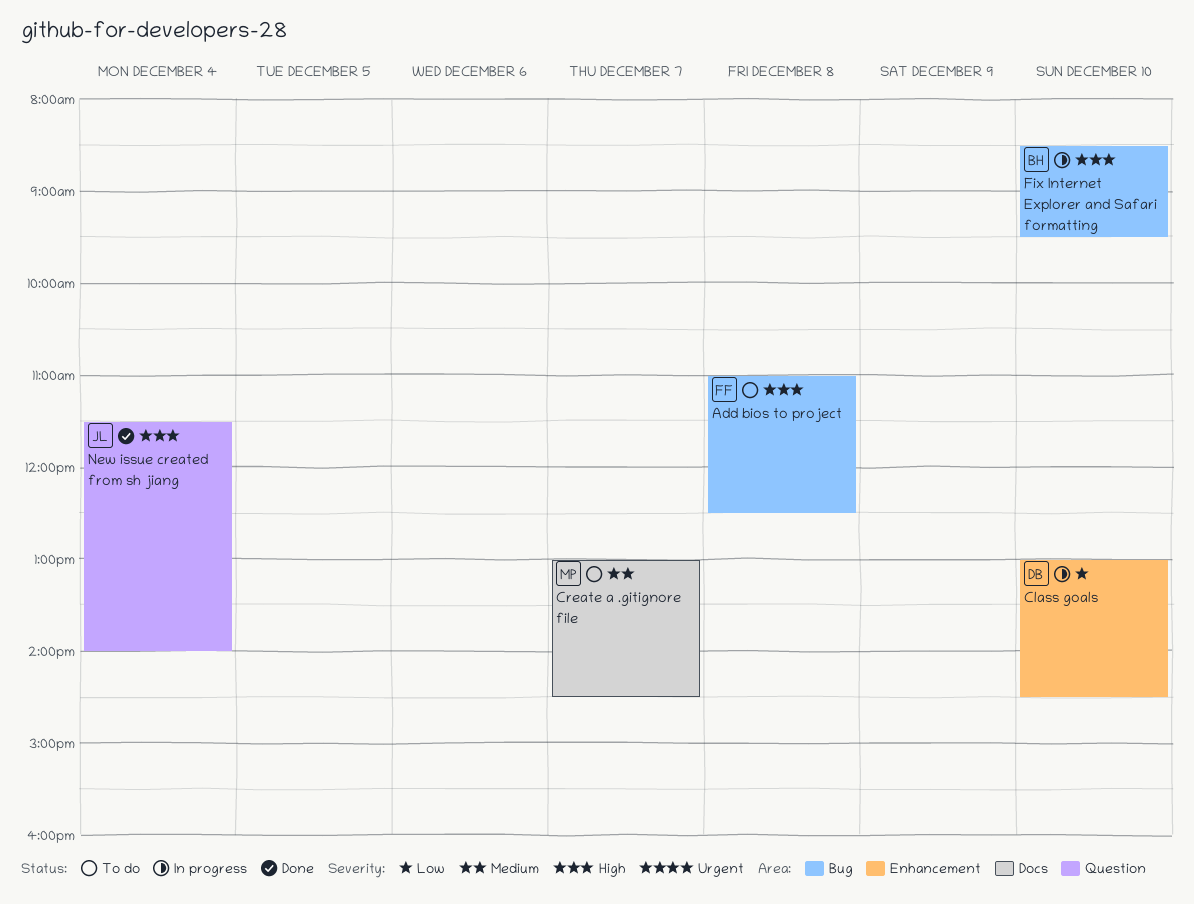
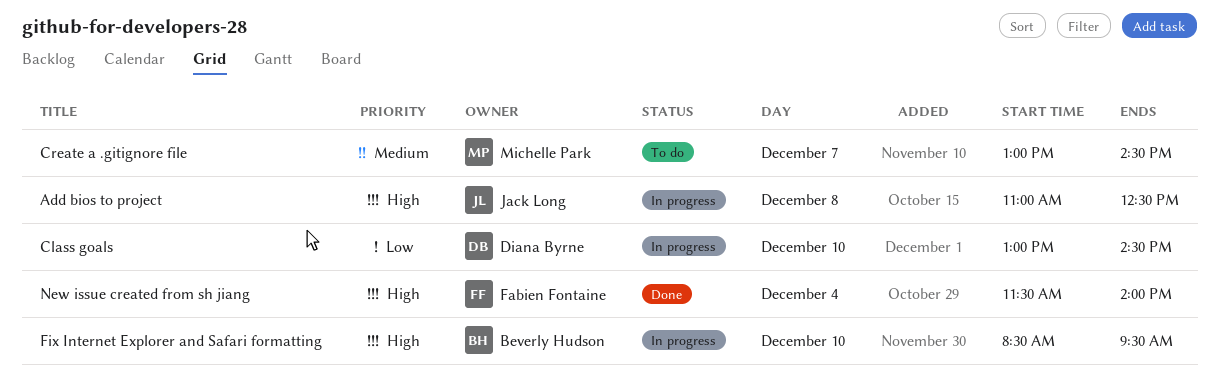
Add bios to project, status: To do -> In progress
Add bios to project, owner: Fabien Fontaine -> Jack Long
New issue created from sh jiang, owner: Jack Long -> Fabien Fontaine

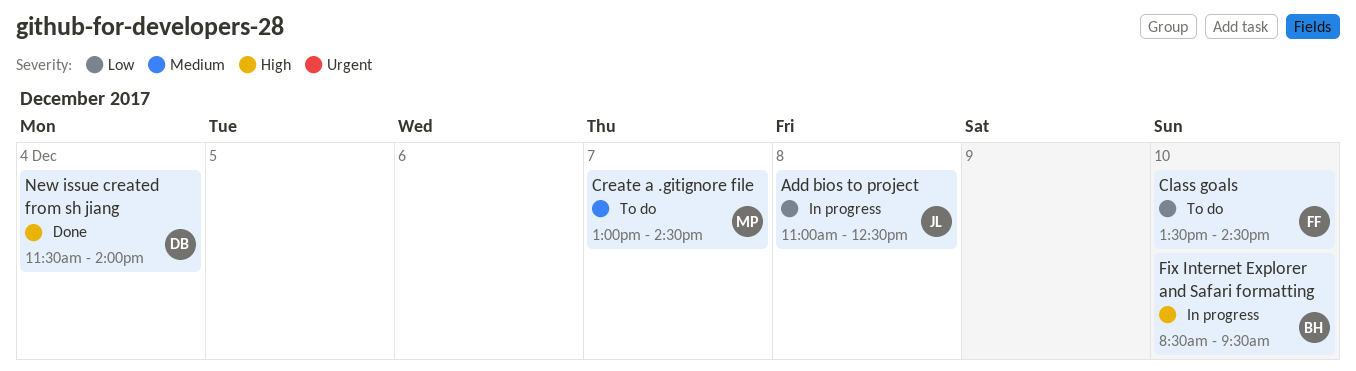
Add bios to project, priority: High -> Low
Class goals, status: In progress -> To do
Class goals, owner: Diana Byrne -> Fabien Fontaine
Class goals, begins: 13:00 -> 13:30
New issue created from sh jiang, owner: Fabien Fontaine -> Diana Byrne

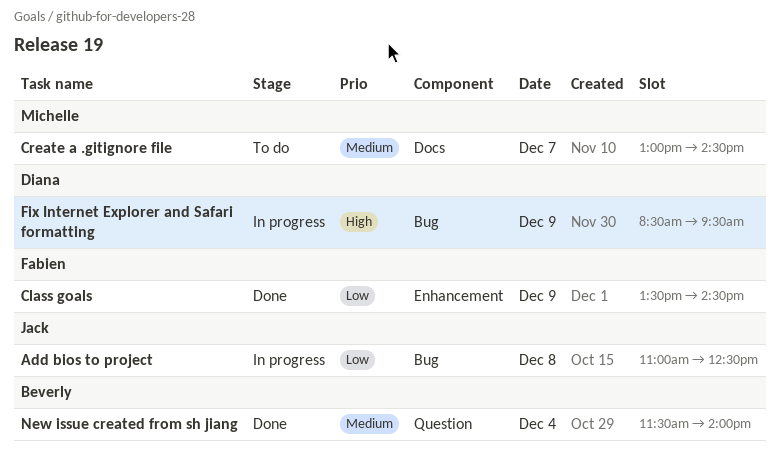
Class goals, status: To do -> Done
Class goals, day: Dec 10 -> Dec 9
Fix Internet Explorer and Safari formatting, owner: Beverly -> Diana
Fix Internet Explorer and Safari formatting, day: Dec 10 -> Dec 9
New issue created from sh jiang, owner: Diana -> Beverly
New issue created from sh jiang, priority: High -> Medium

